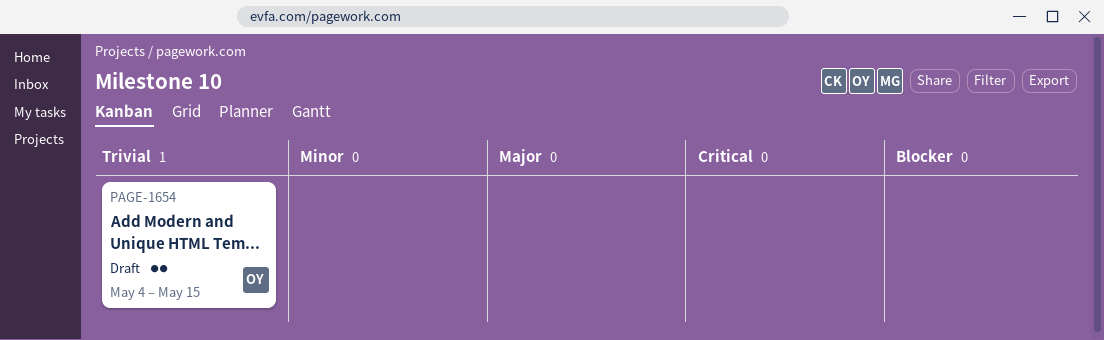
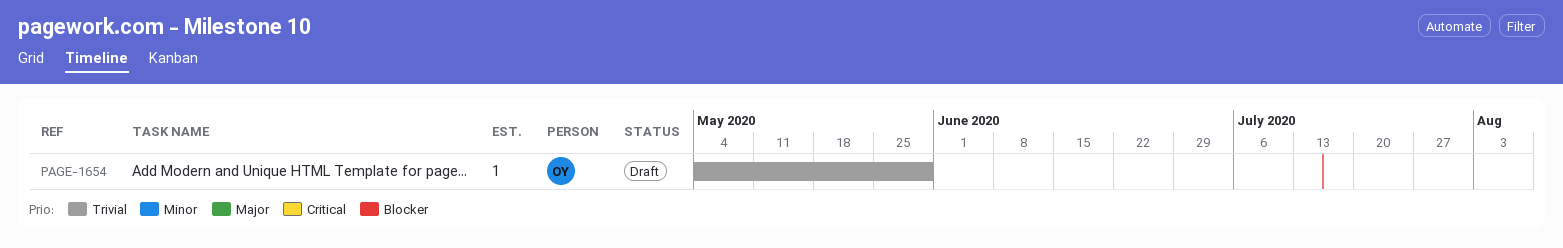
PAGE-1654, estimate: 2 -> 1
PAGE-1654, due: May 15 -> May 29

